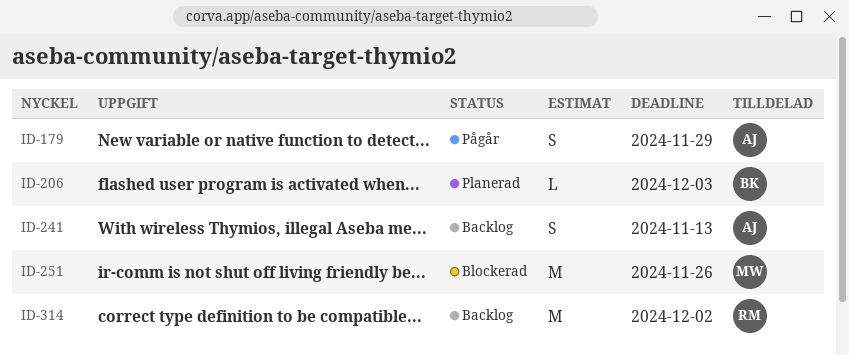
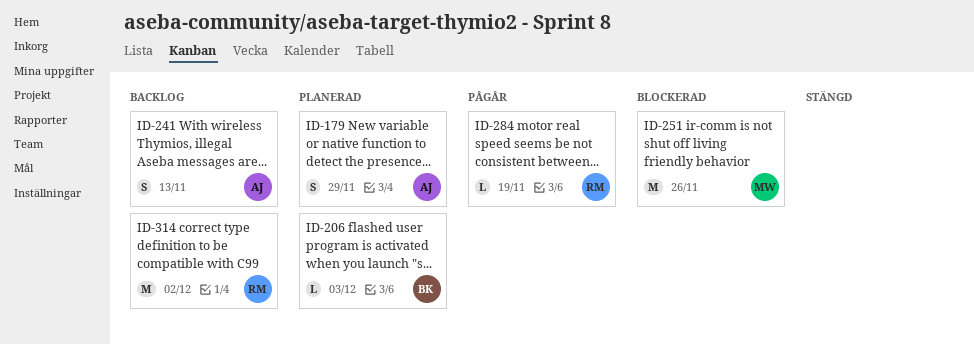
ID-179, status: Pågår -> Planerad
ID-284: none -> present

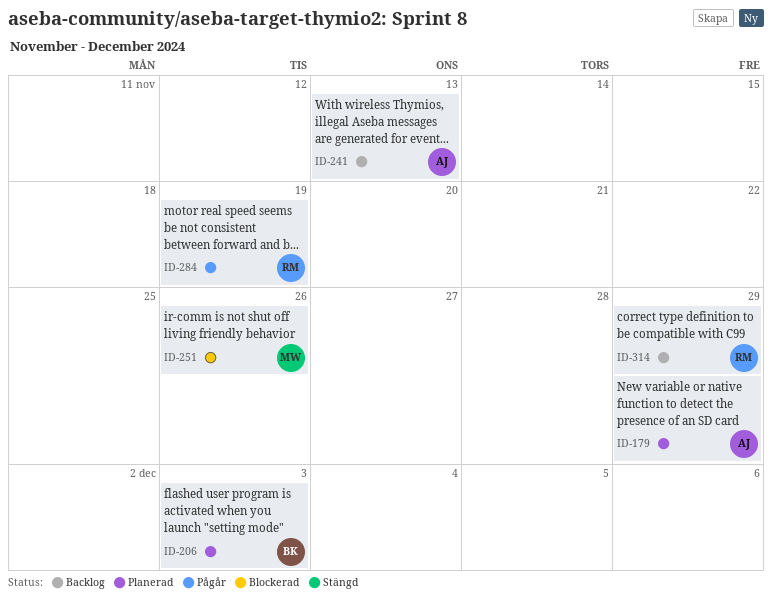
ID-314, due: Dec 2 -> Nov 29

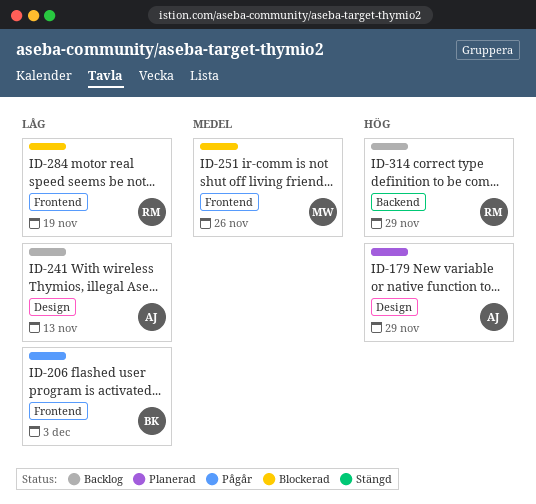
ID-206, status: Planerad -> Pågår
ID-284, status: Pågår -> Blockerad

